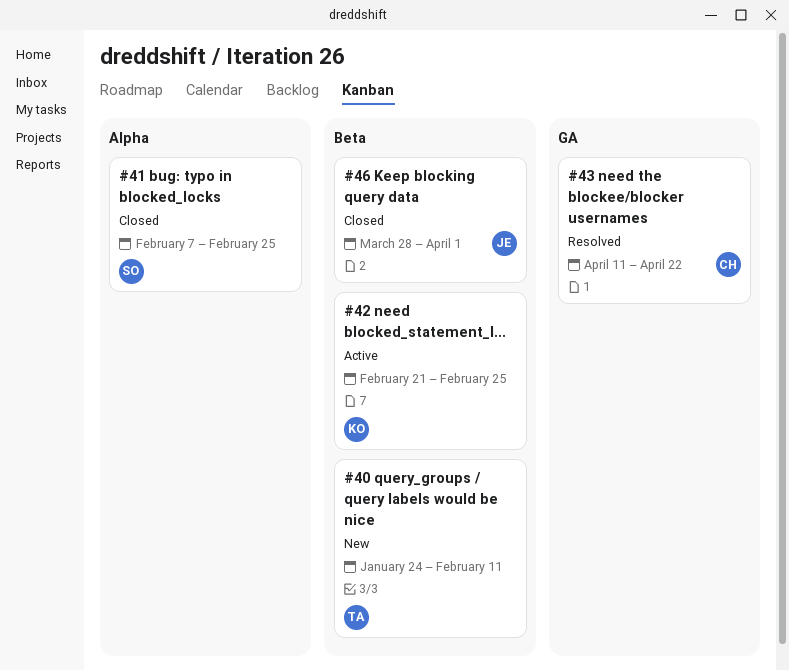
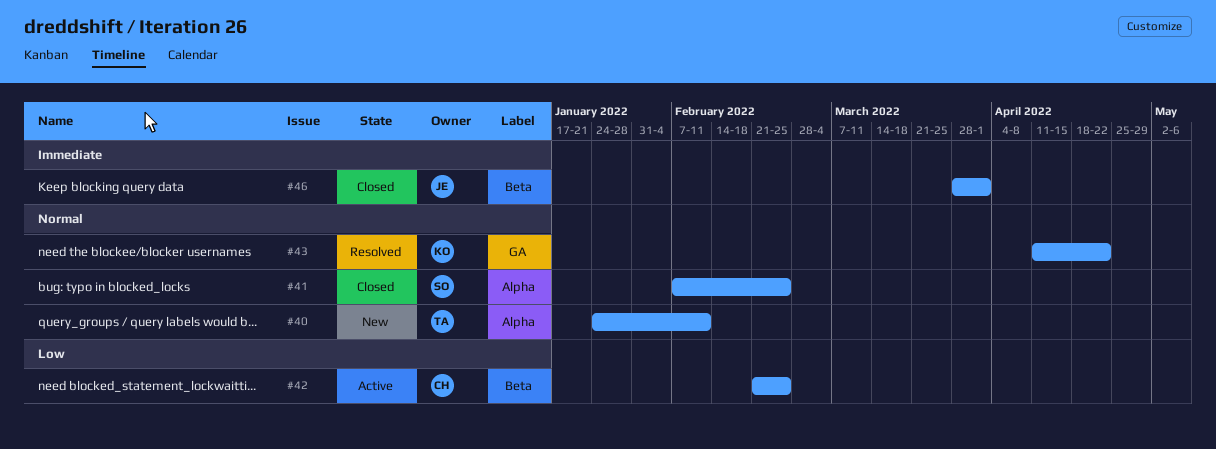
#40, label: Beta -> Alpha
#42, owner: KO -> CH
#43, owner: CH -> KO

